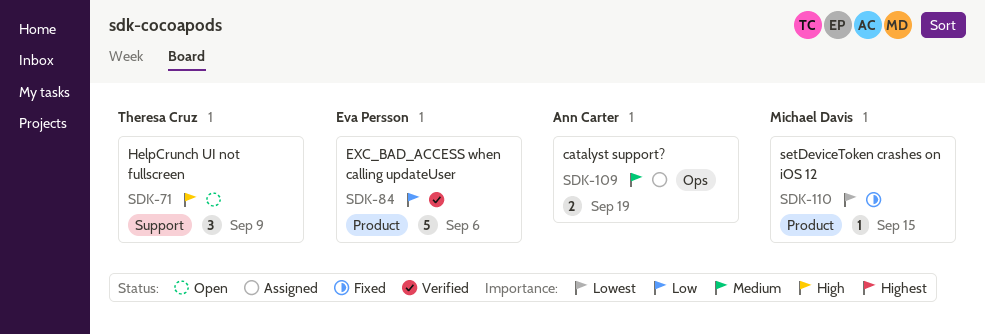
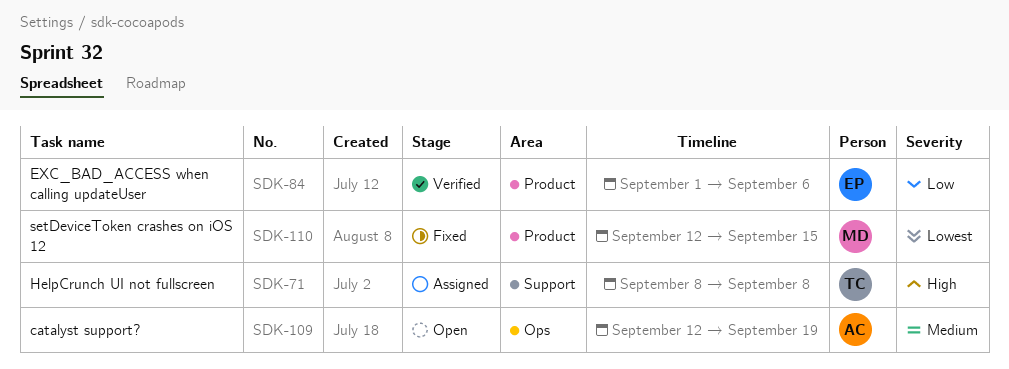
SDK-71, status: Open -> Assigned
SDK-71, due: Sep 9 -> Sep 8
SDK-109, status: Assigned -> Open

